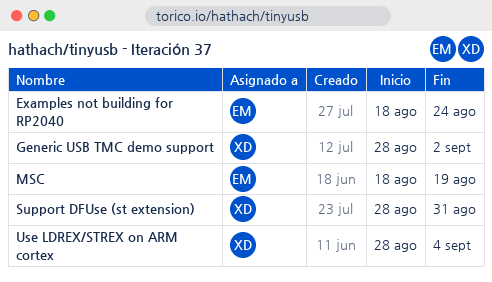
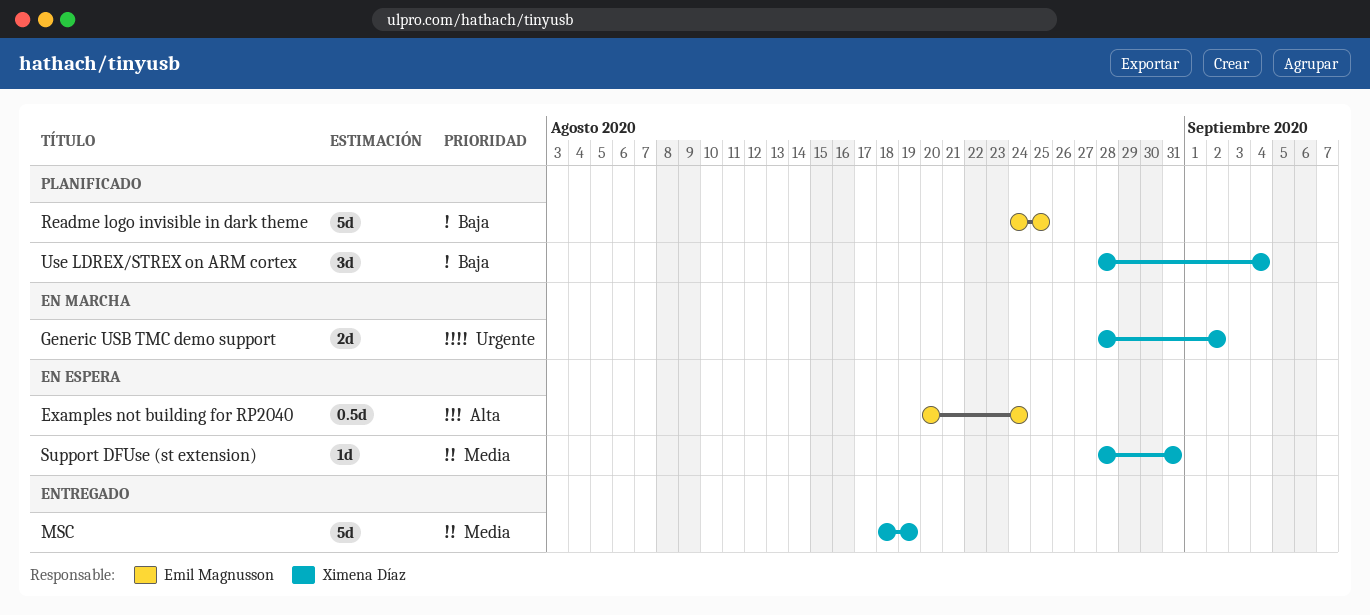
Examples not building for RP2040, start: Aug 18 -> Aug 20
MSC, owner: Emil Magnusson -> Ximena Díaz
Readme logo invisible in dark theme: none -> present

